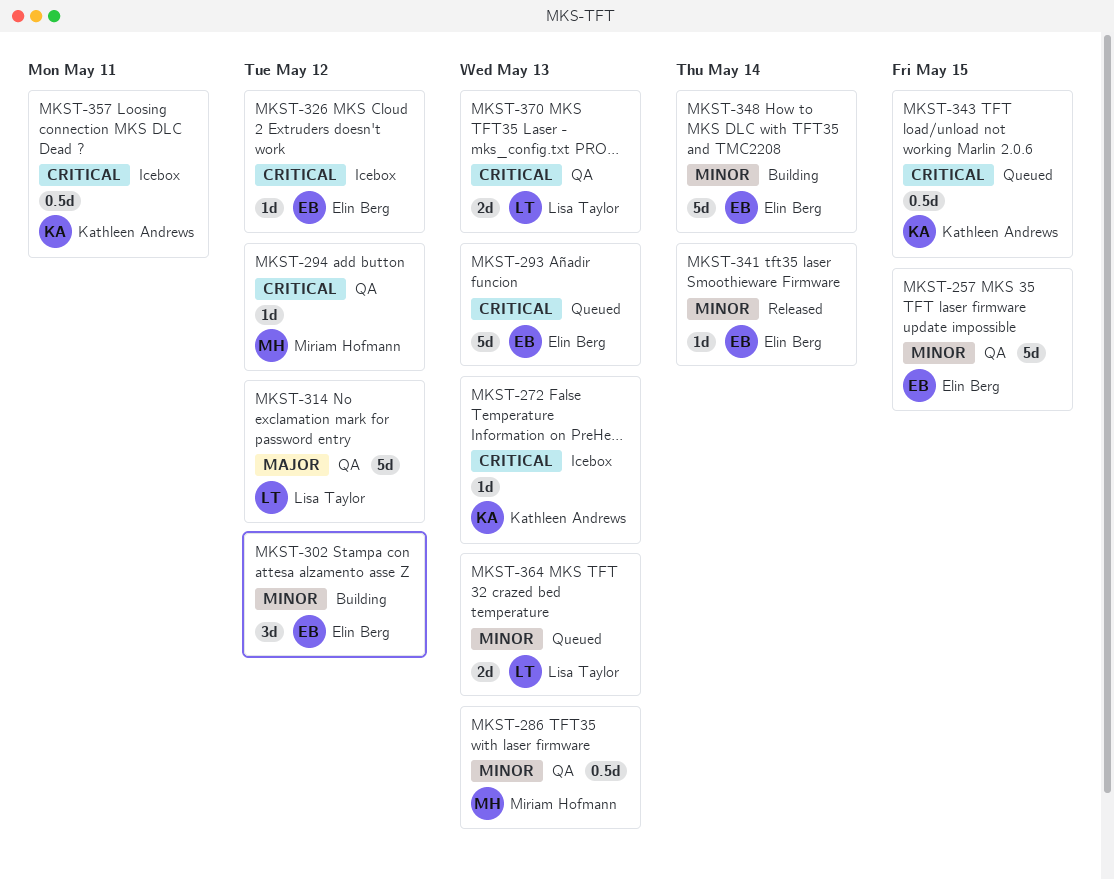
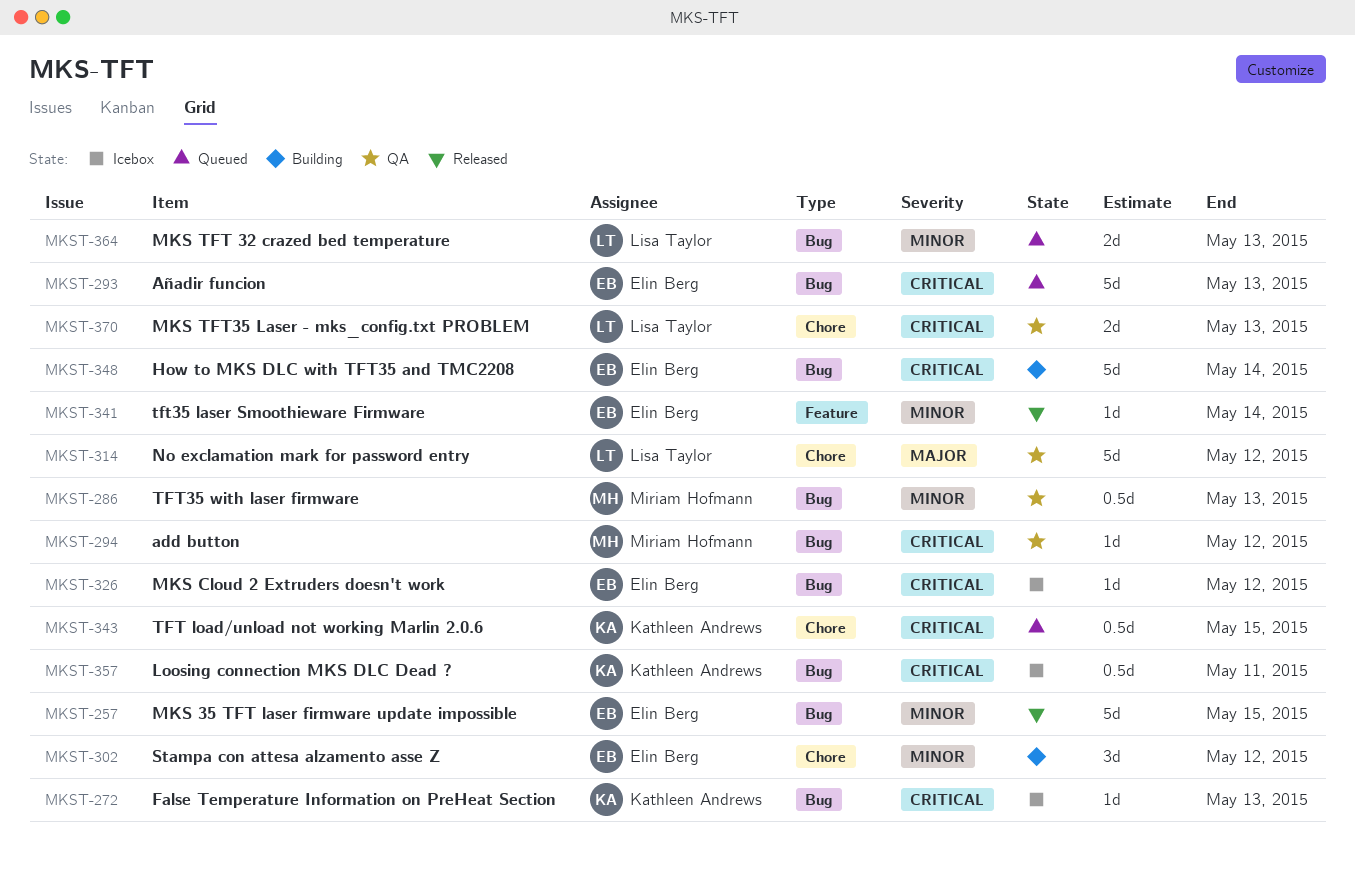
MKST-257, status: QA -> Released
MKST-348, priority: Minor -> Critical

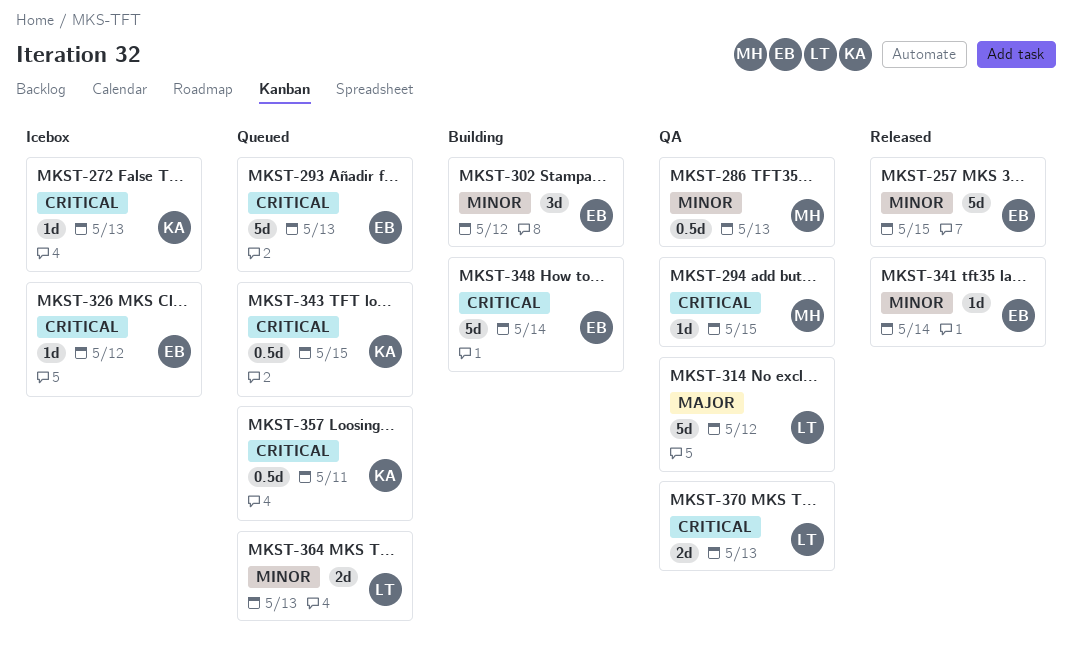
MKST-294, due: May 12 -> May 15
MKST-357, status: Icebox -> Queued

